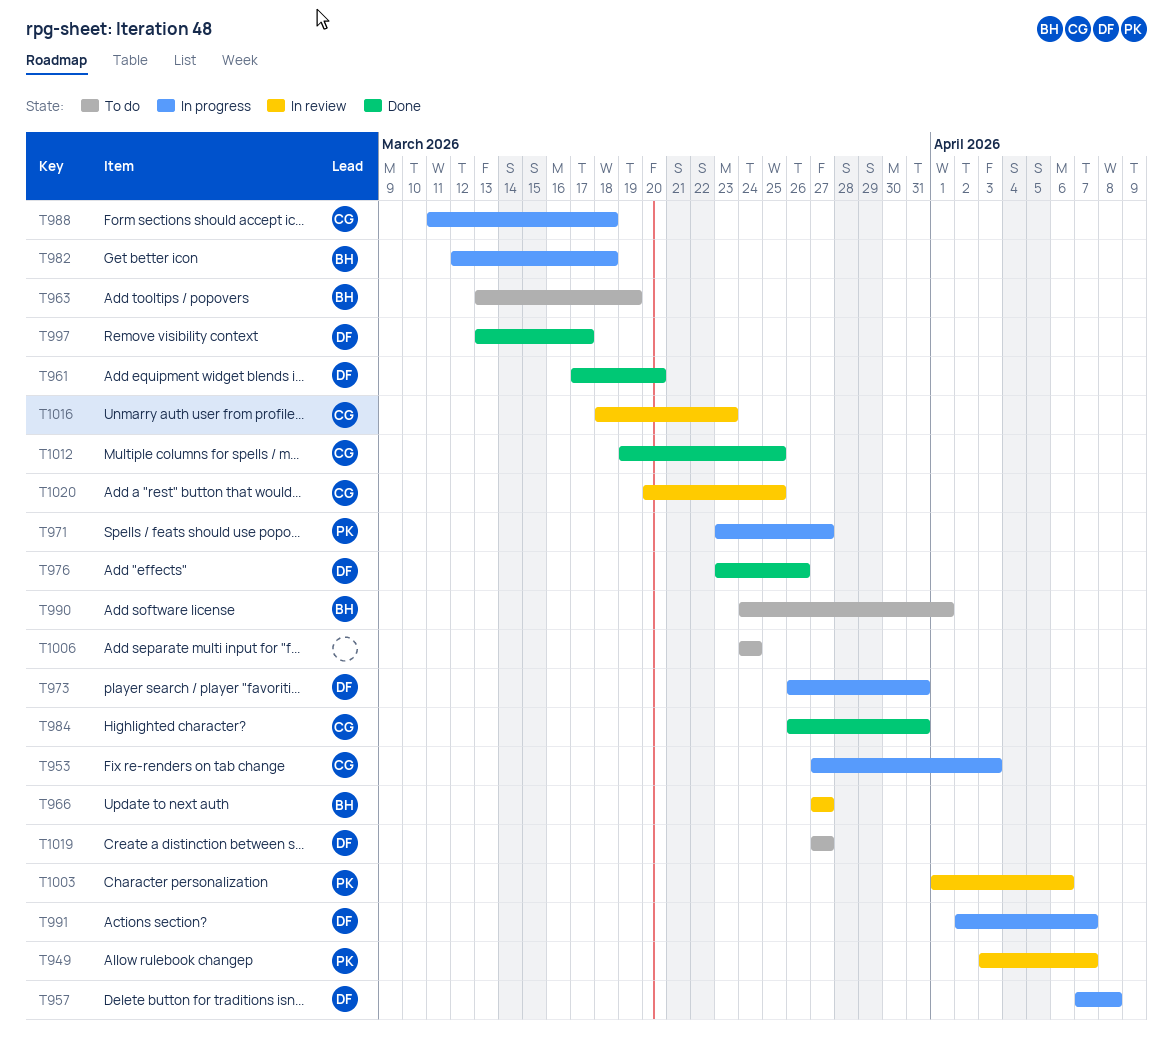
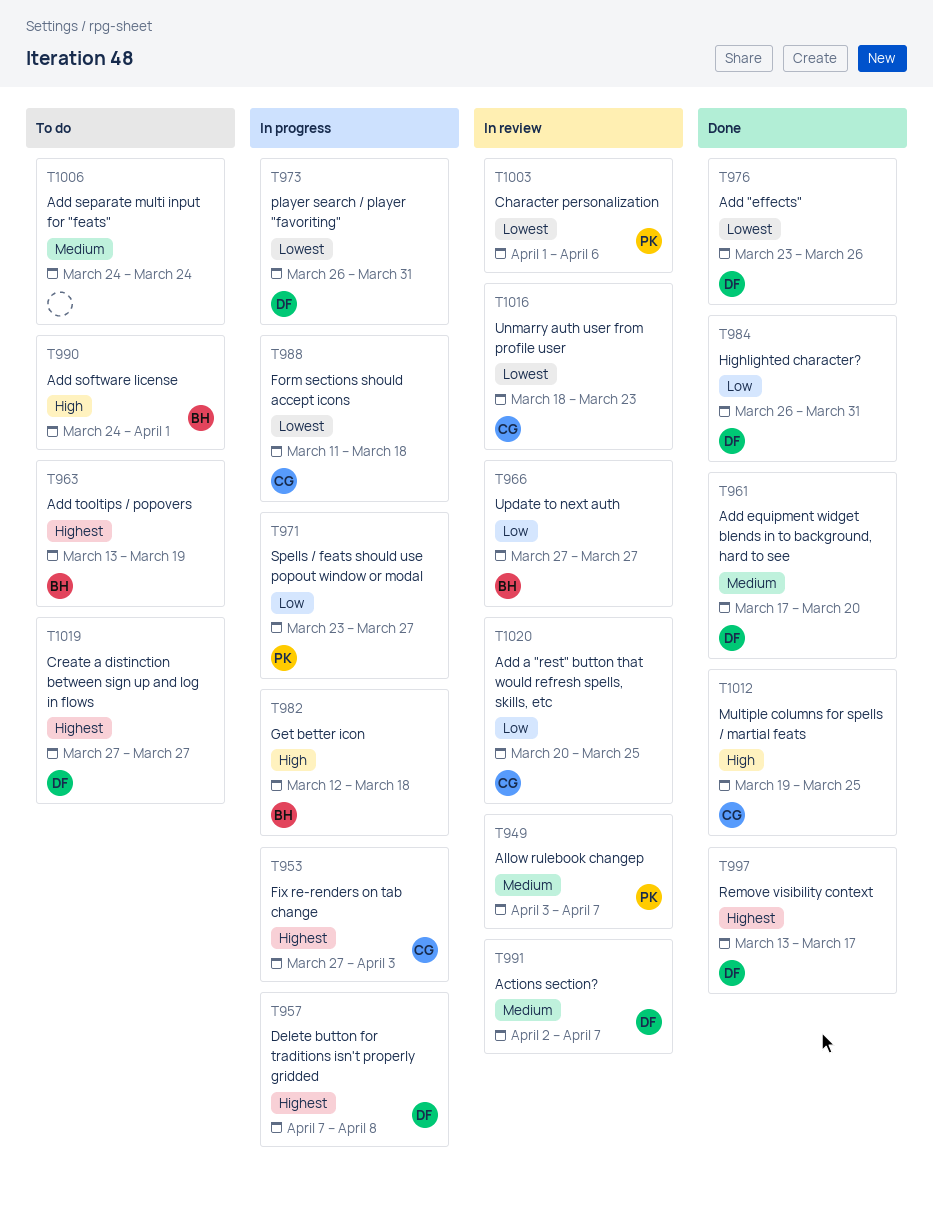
T984, owner: CG -> DF
T991, status: In progress -> In review

